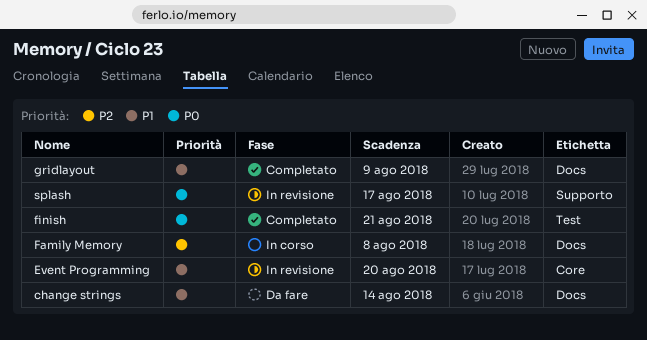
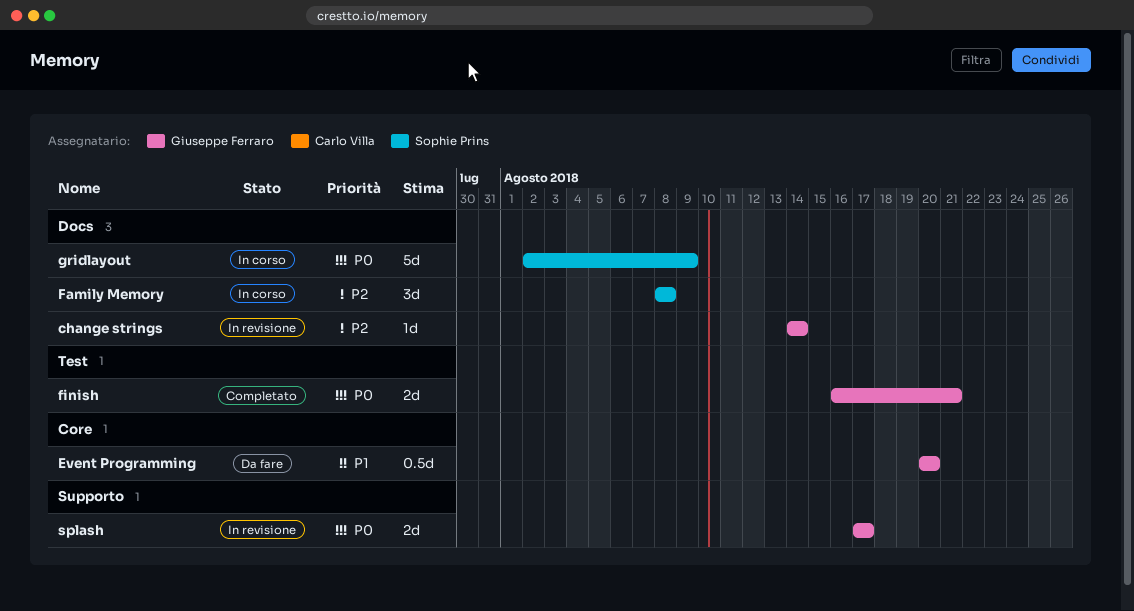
change strings, status: Da fare -> In revisione
change strings, priority: P1 -> P2
Event Programming, status: In revisione -> Da fare
gridlayout, status: Completato -> In corso
gridlayout, priority: P1 -> P0

